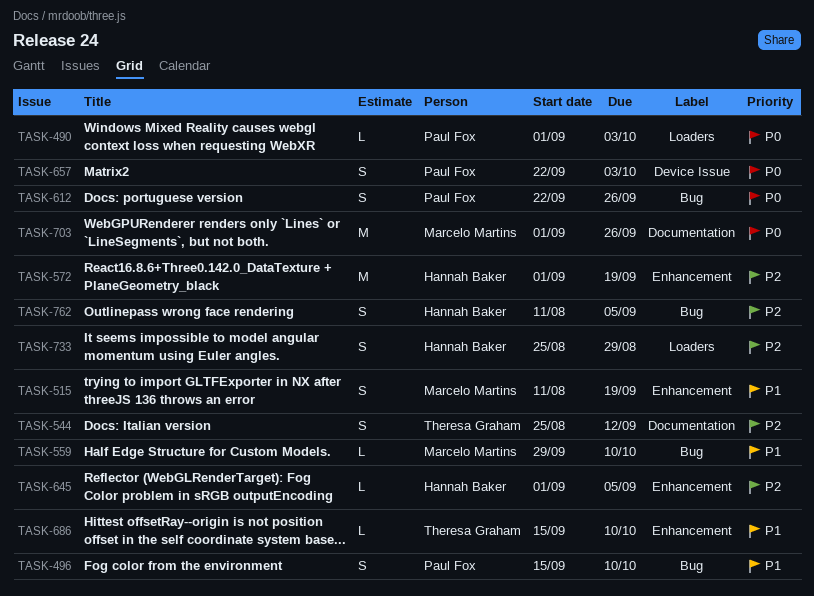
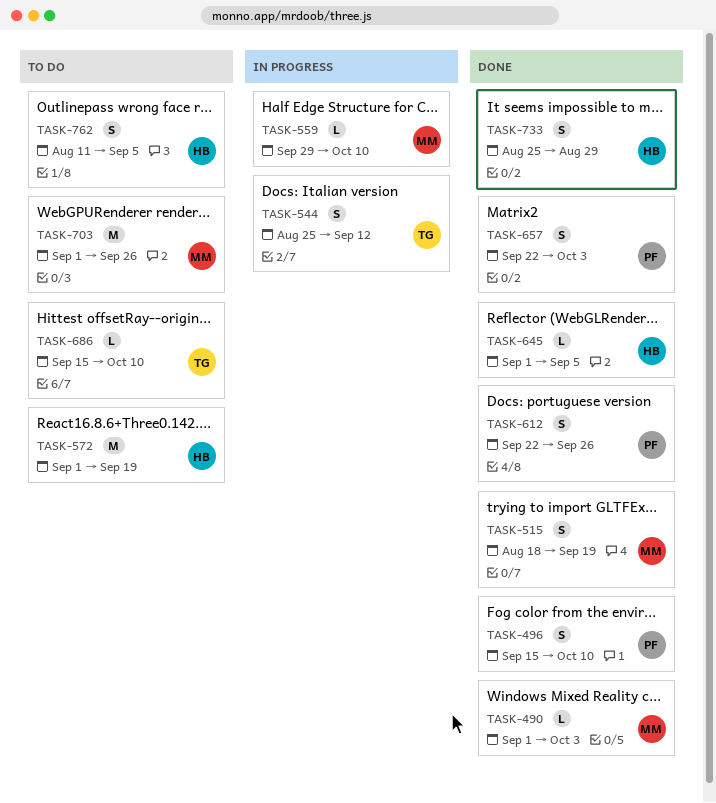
TASK-490, owner: Paul Fox -> Marcelo Martins
TASK-515, start: Aug 11 -> Aug 18

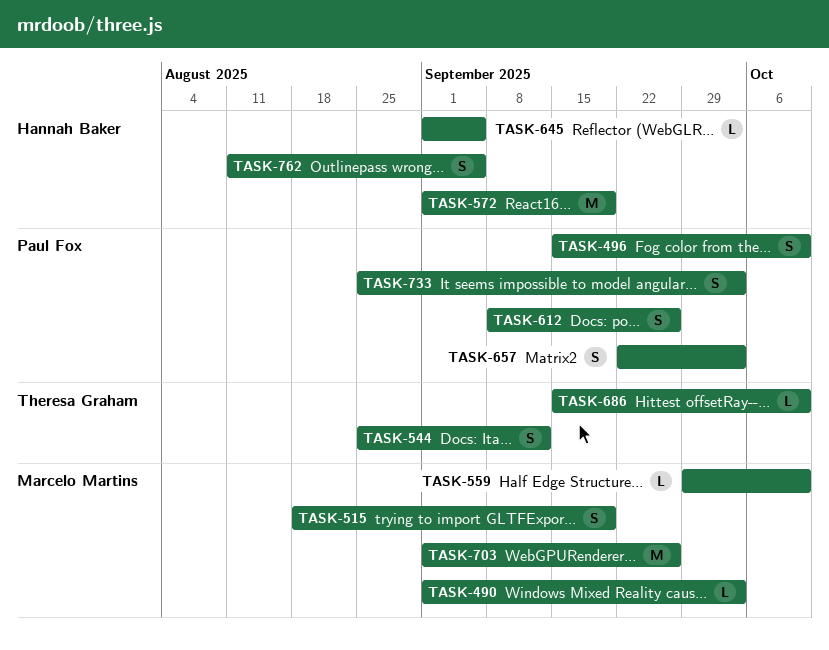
TASK-612, start: Sep 22 -> Sep 8
TASK-733, owner: Hannah Baker -> Paul Fox
TASK-733, due: Aug 29 -> Oct 3

